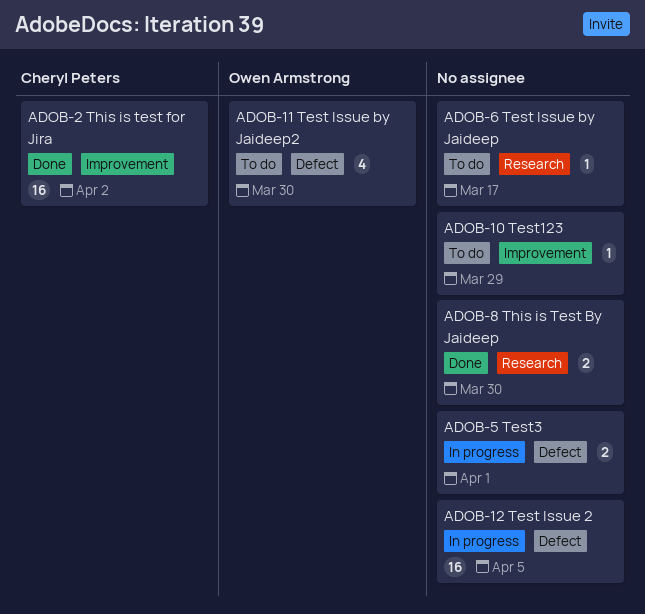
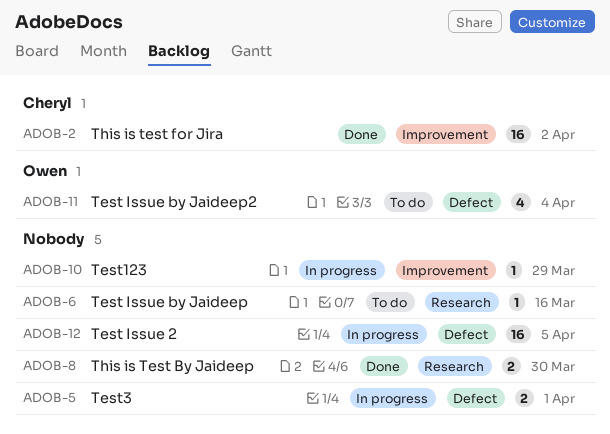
ADOB-6, due: Mar 17 -> Mar 16
ADOB-10, status: To do -> In progress
ADOB-11, due: Mar 30 -> Apr 4

